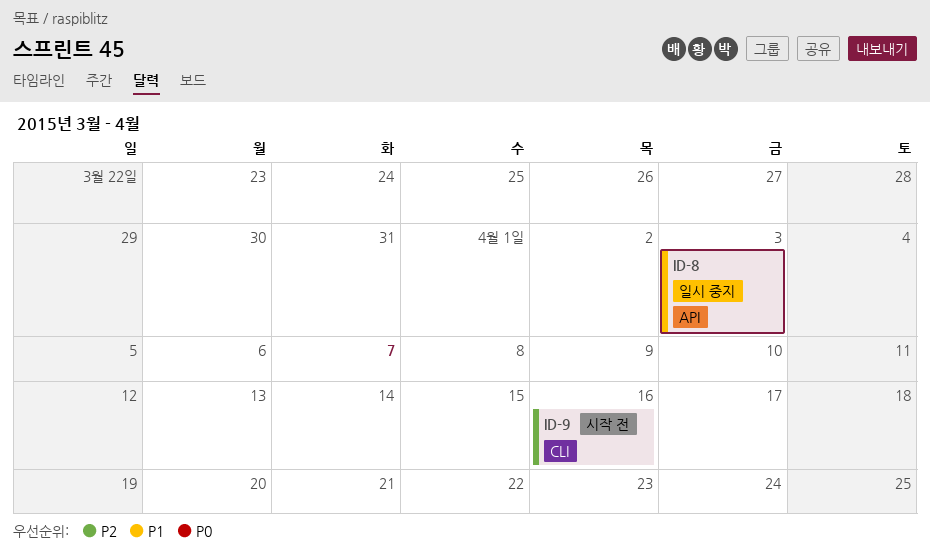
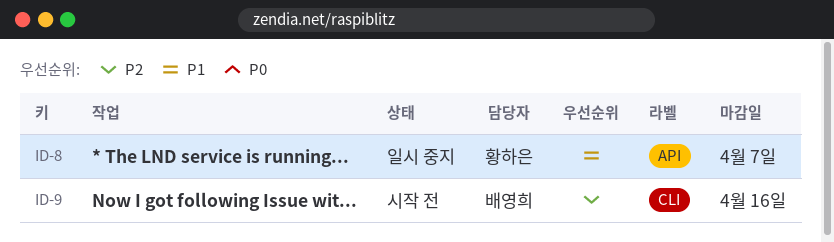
ID-8, due: Apr 3 -> Apr 7

